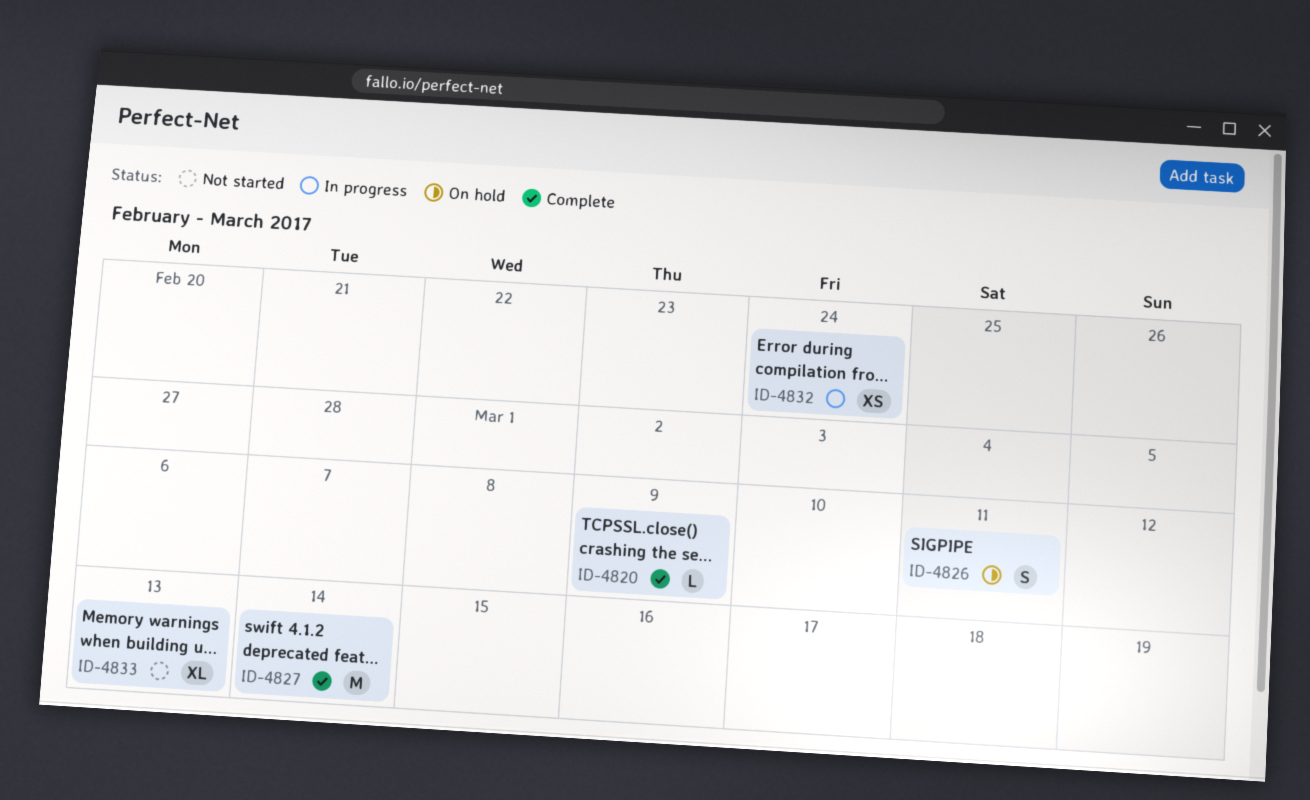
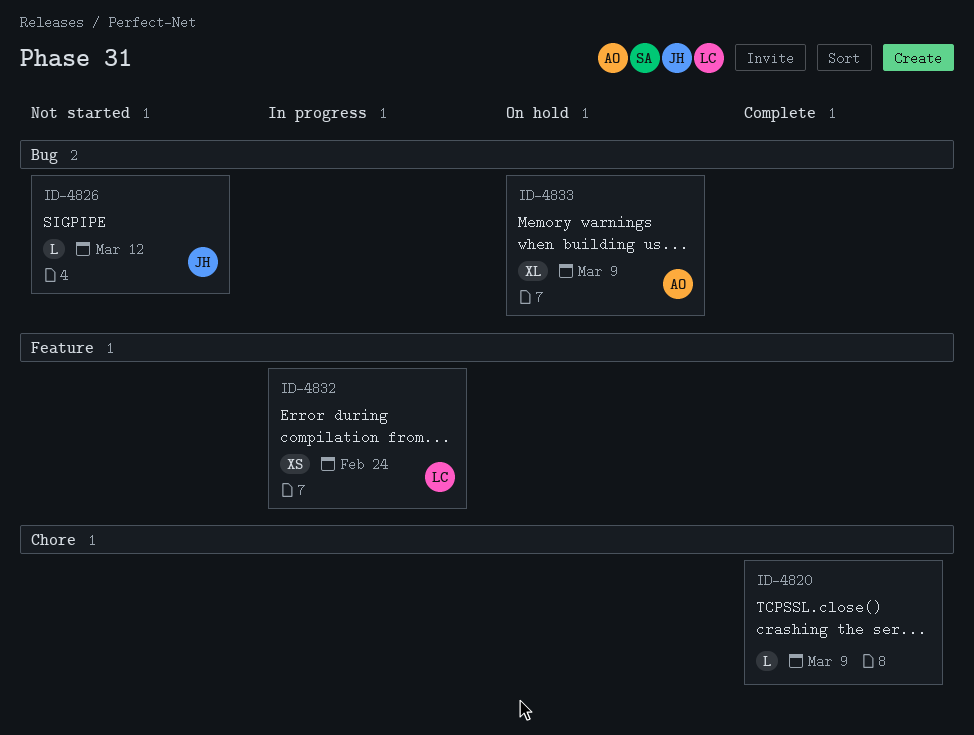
ID-4826, status: On hold -> Not started
ID-4826, estimate: S -> L
ID-4826, due: Mar 11 -> Mar 12
ID-4827: present -> none
ID-4833, status: Not started -> On hold
ID-4833, due: Mar 13 -> Mar 9

